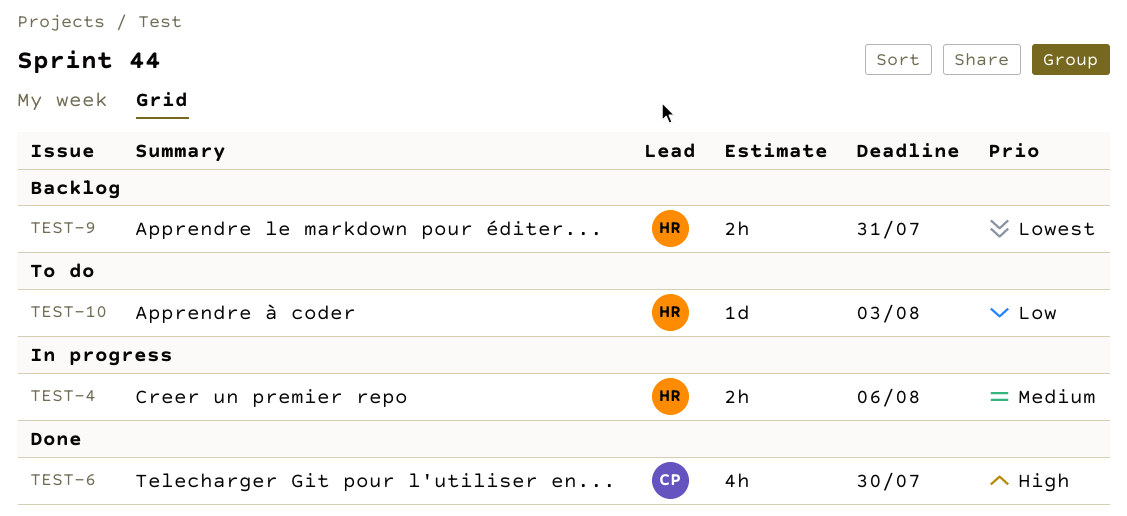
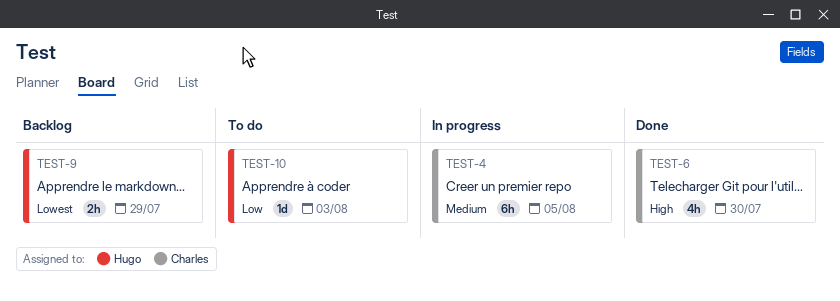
TEST-4, owner: Hugo -> Charles
TEST-4, estimate: 2h -> 6h
TEST-4, due: Aug 6 -> Aug 5
TEST-9, due: Jul 31 -> Jul 29

